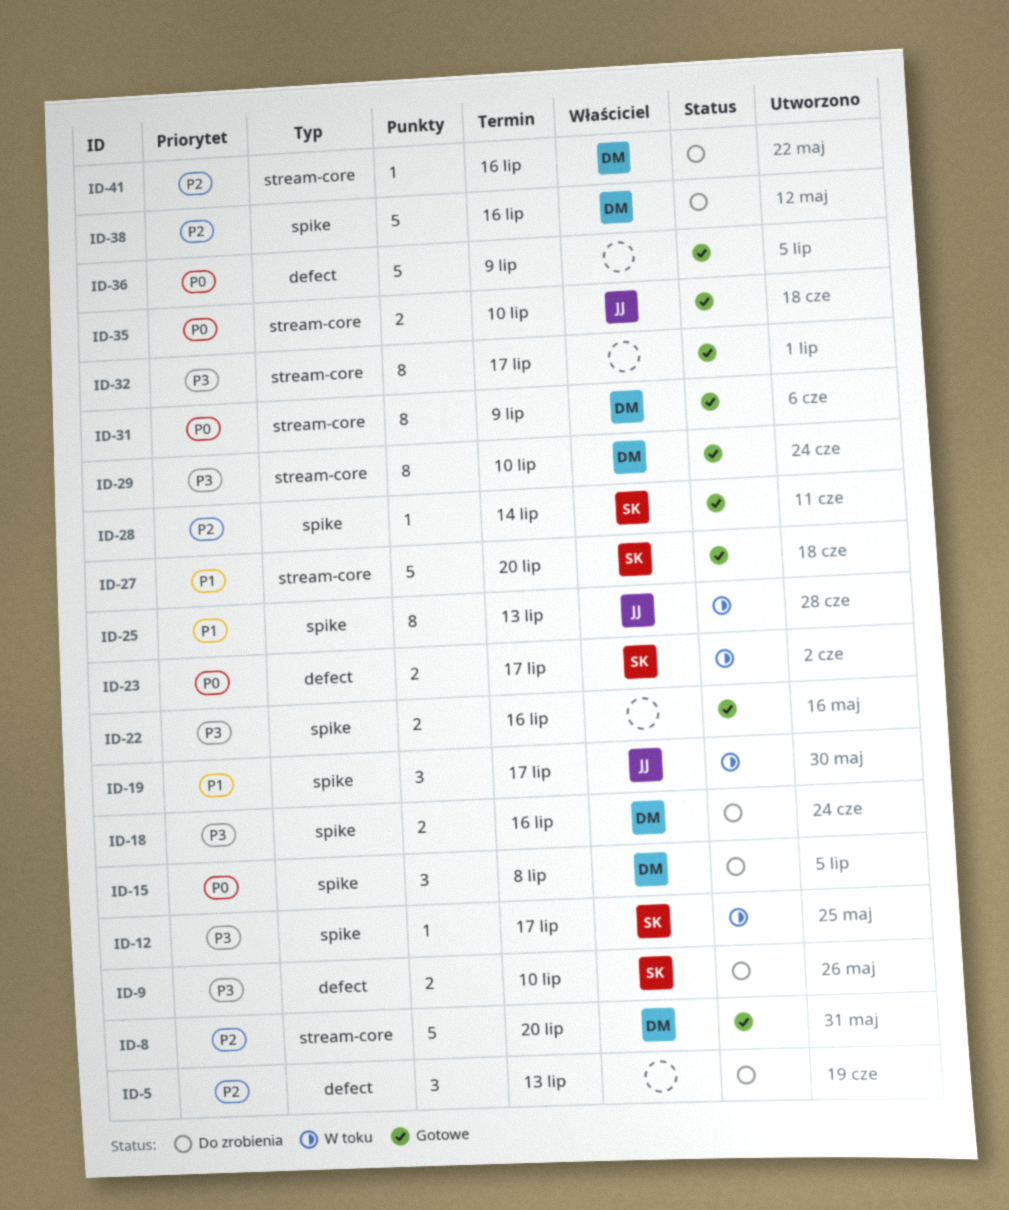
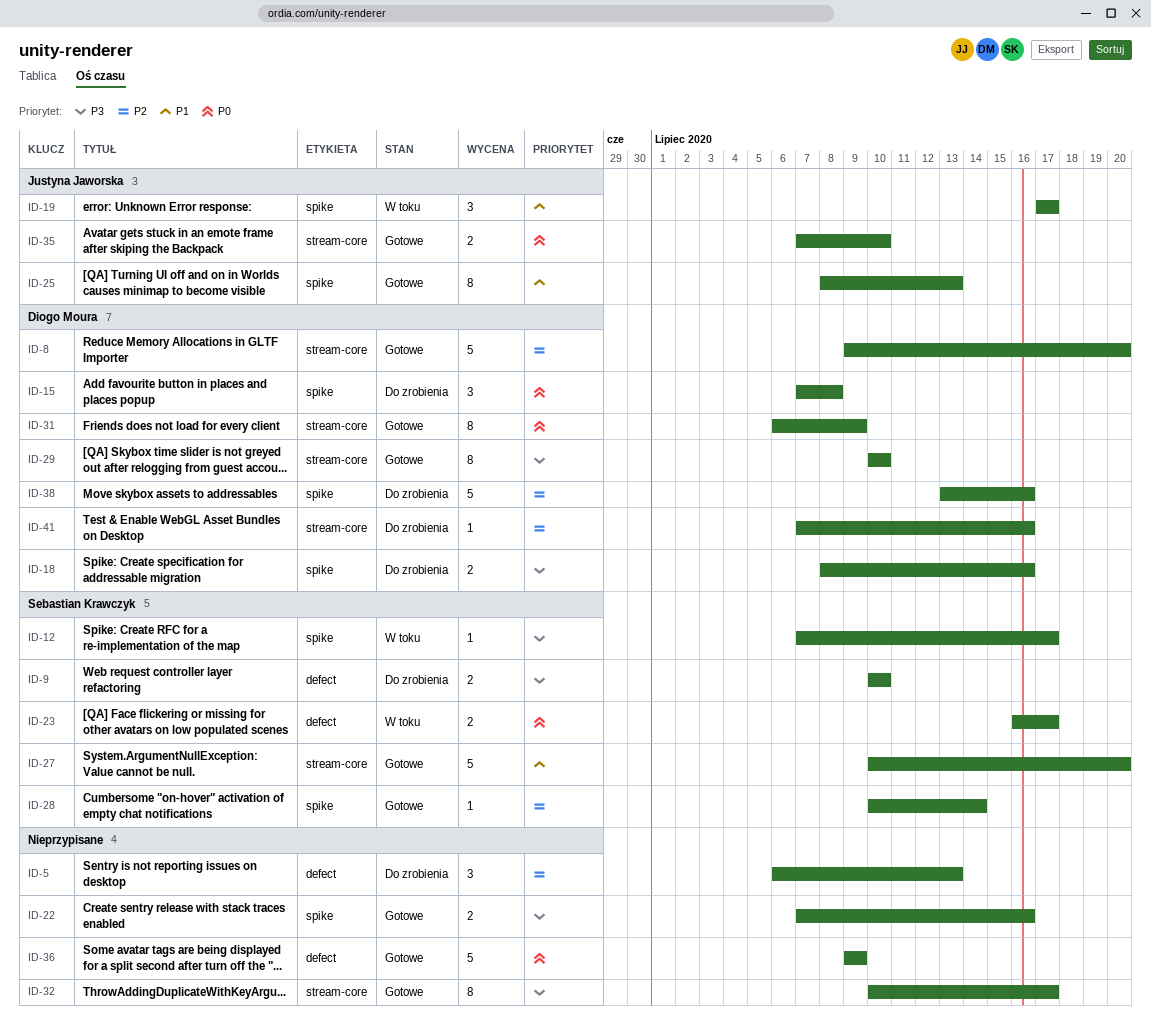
ID-25, status: W toku -> Gotowe

